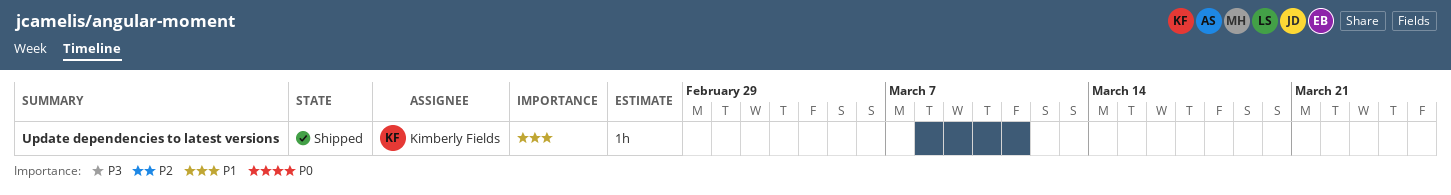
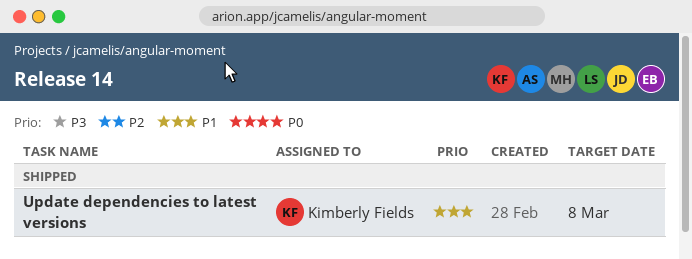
Update dependencies to latest versions, due: Mar 11 -> Mar 8

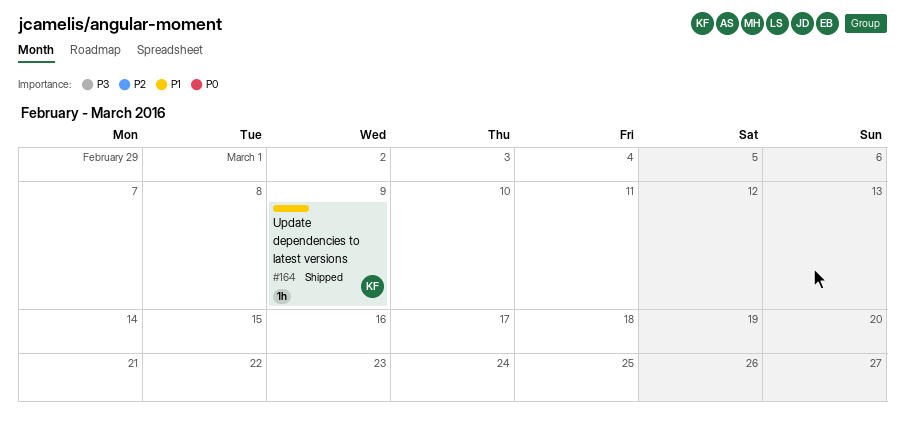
Update dependencies to latest versions, due: Mar 8 -> Mar 9

